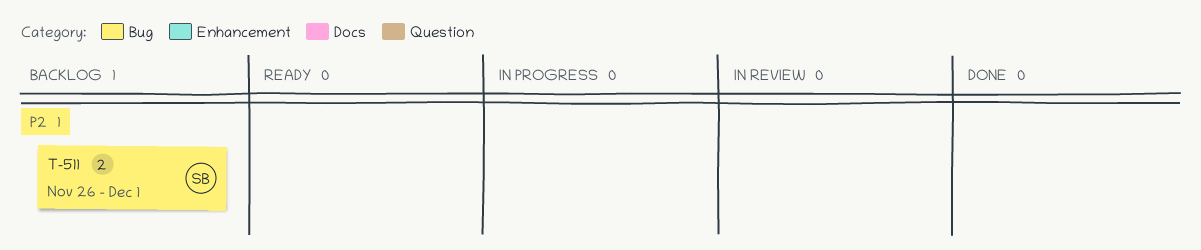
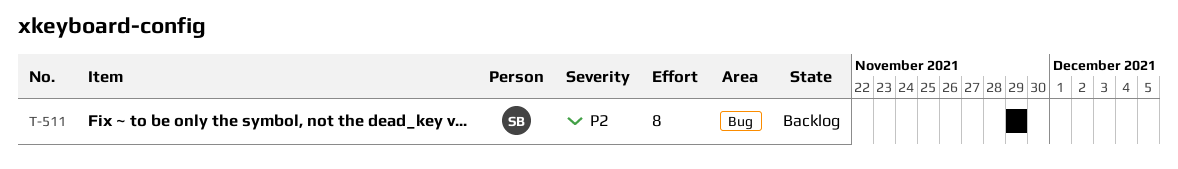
T-511, estimate: 2 -> 8
T-511, start: Nov 26 -> Nov 29
T-511, due: Dec 1 -> Nov 29

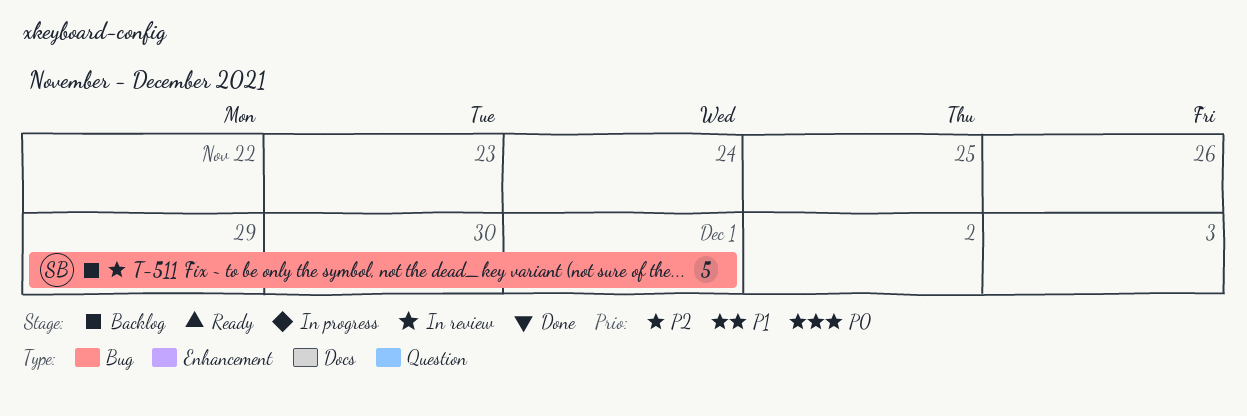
T-511, estimate: 8 -> 5
T-511, due: Nov 29 -> Dec 1

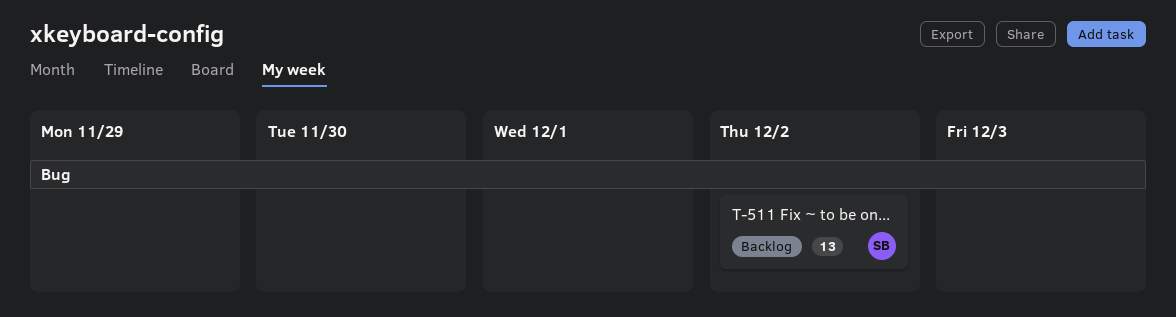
T-511, estimate: 5 -> 13
T-511, due: Dec 1 -> Dec 2

